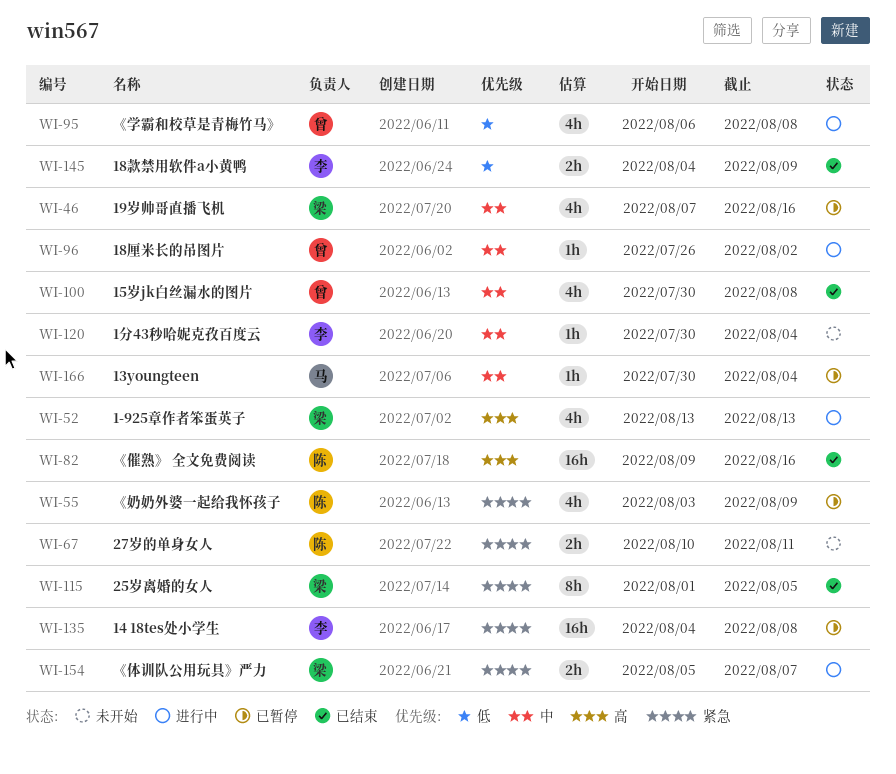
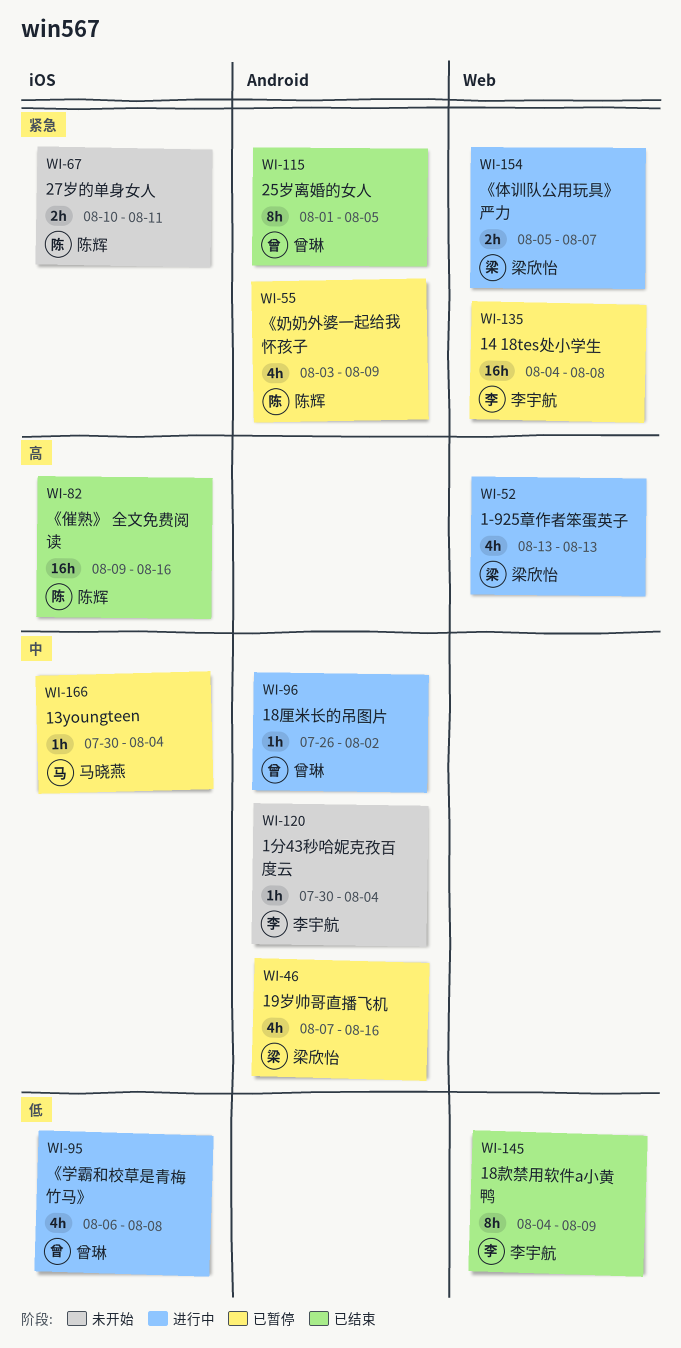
WI-100: present -> none
WI-115, owner: 梁欣怡 -> 曾琳
WI-145, estimate: 2h -> 8h

